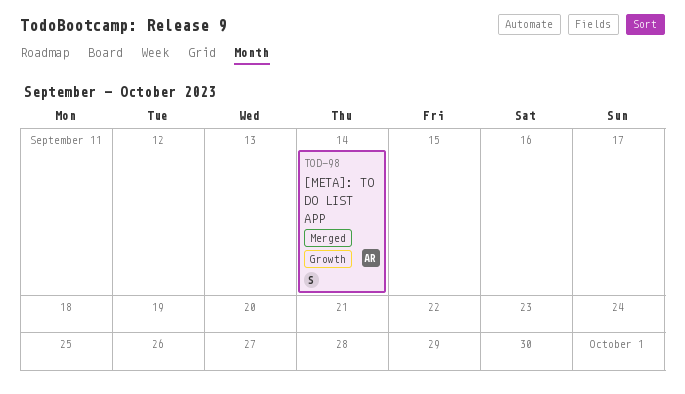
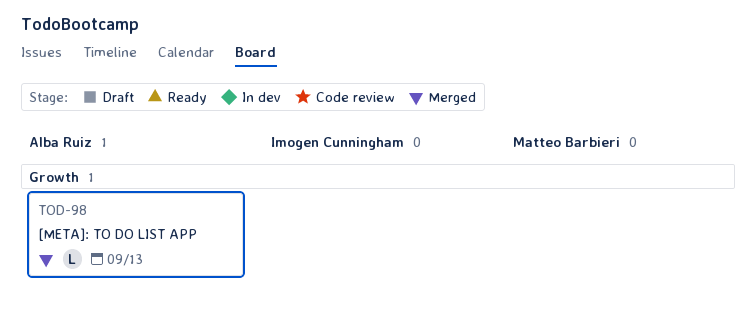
TOD-98, estimate: S -> L
TOD-98, due: Sep 14 -> Sep 13

